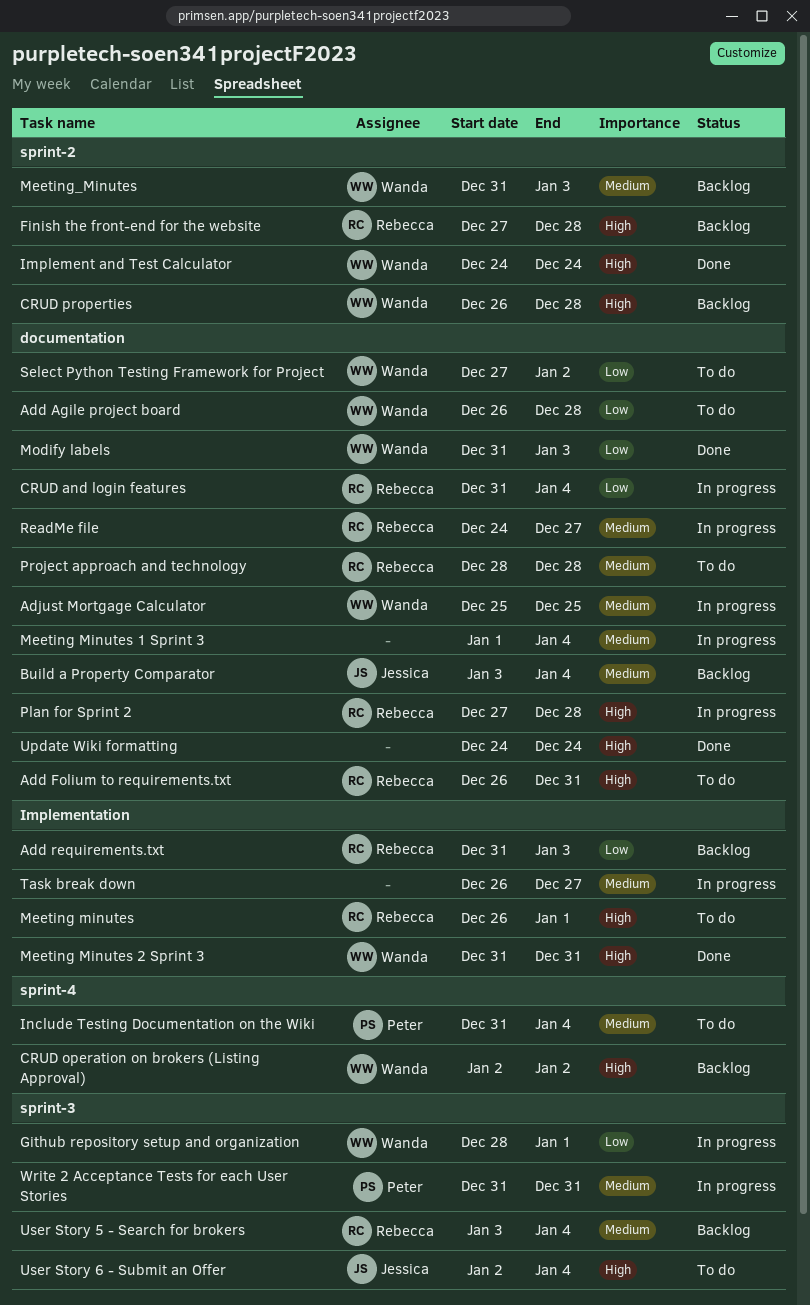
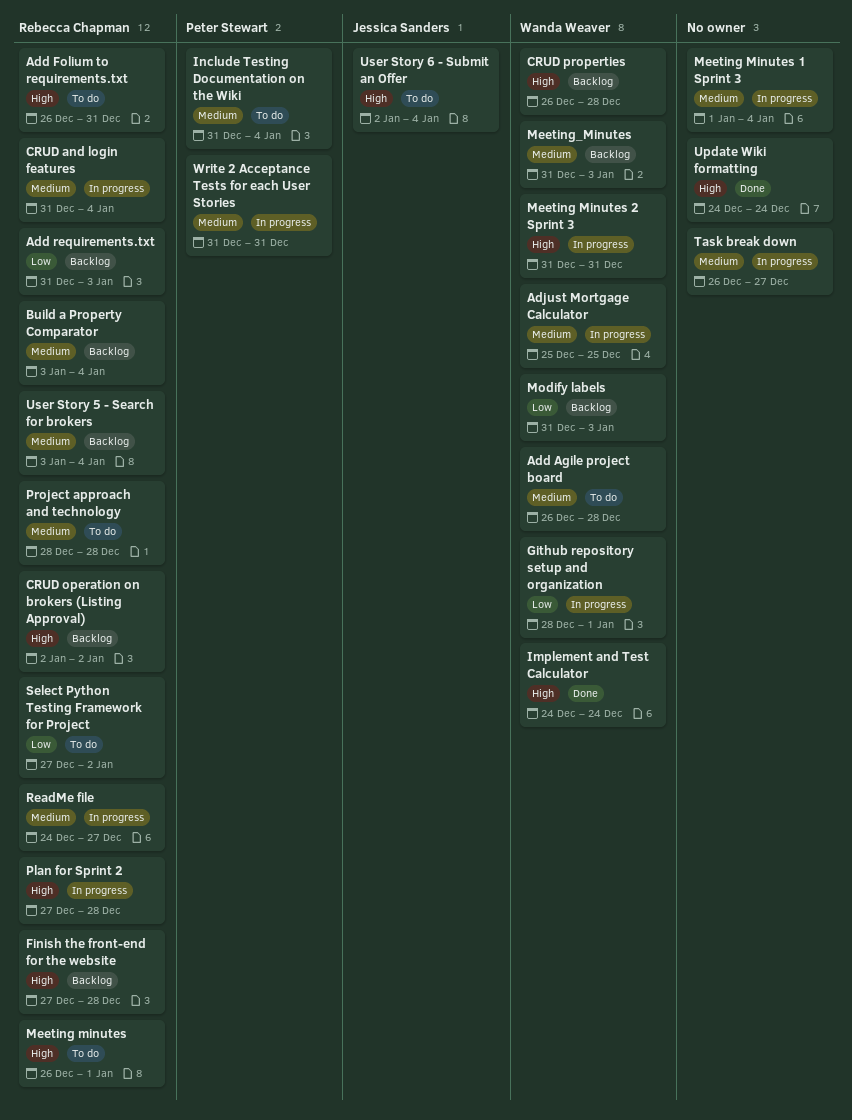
Add Agile project board, priority: Low -> Medium
Build a Property Comparator, owner: Jessica Sanders -> Rebecca Chapman
CRUD and login features, priority: Low -> Medium
CRUD operation on brokers (Listing Approval), owner: Wanda Weaver -> Rebecca Chapman
Meeting Minutes 2 Sprint 3, status: Done -> In progress
Modify labels, status: Done -> Backlog
Select Python Testing Framework for Project, owner: Wanda Weaver -> Rebecca Chapman

